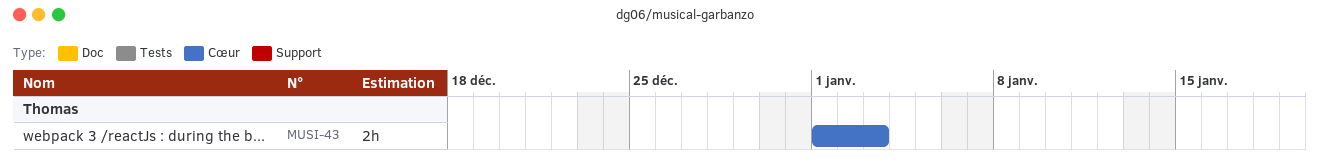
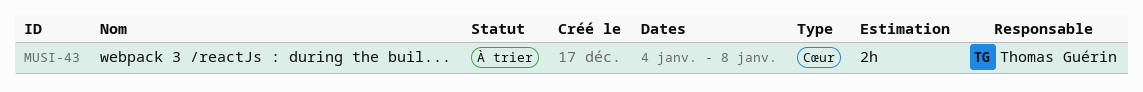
MUSI-43, start: Jan 1 -> Jan 4
MUSI-43, due: Jan 3 -> Jan 8

